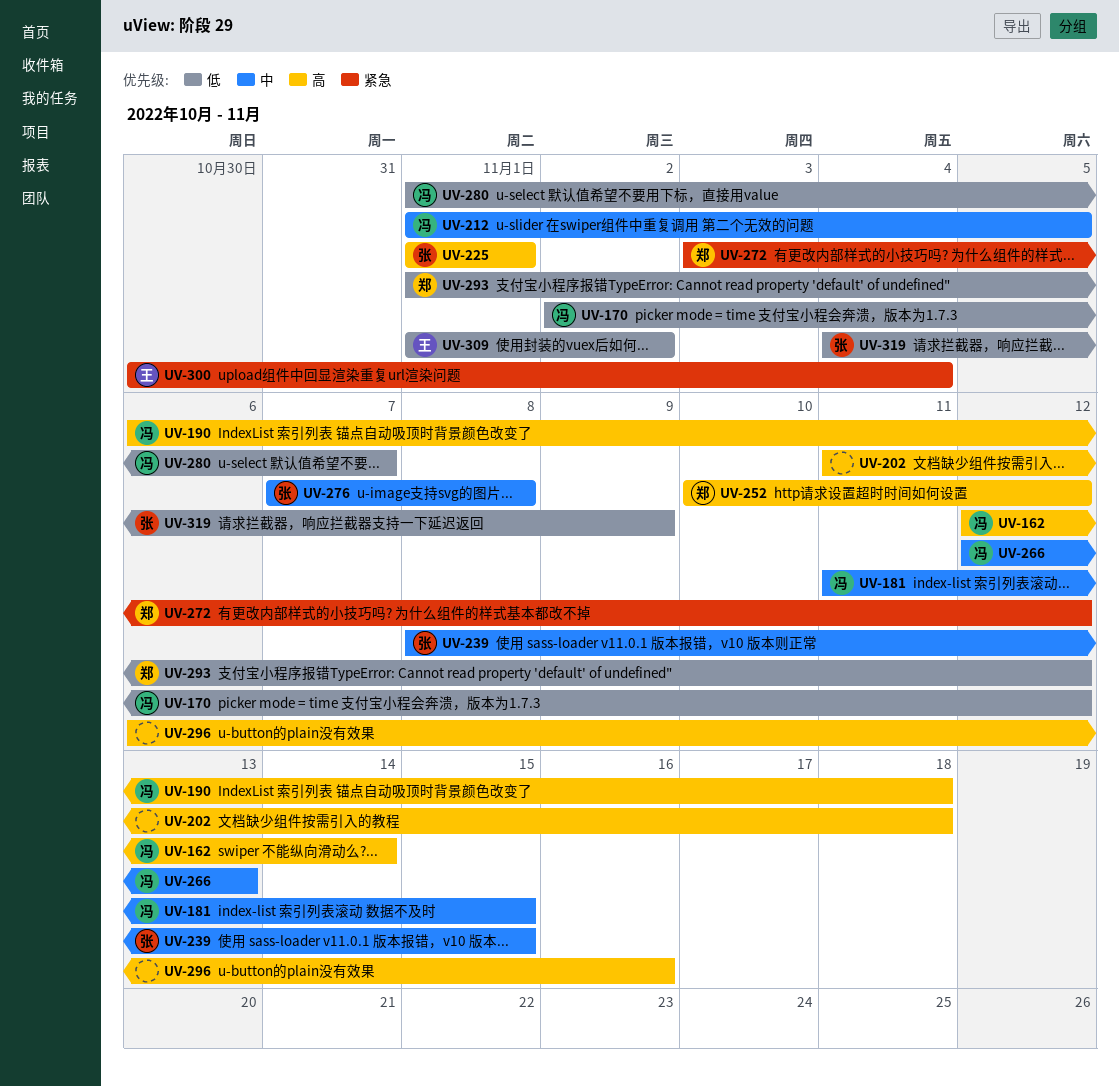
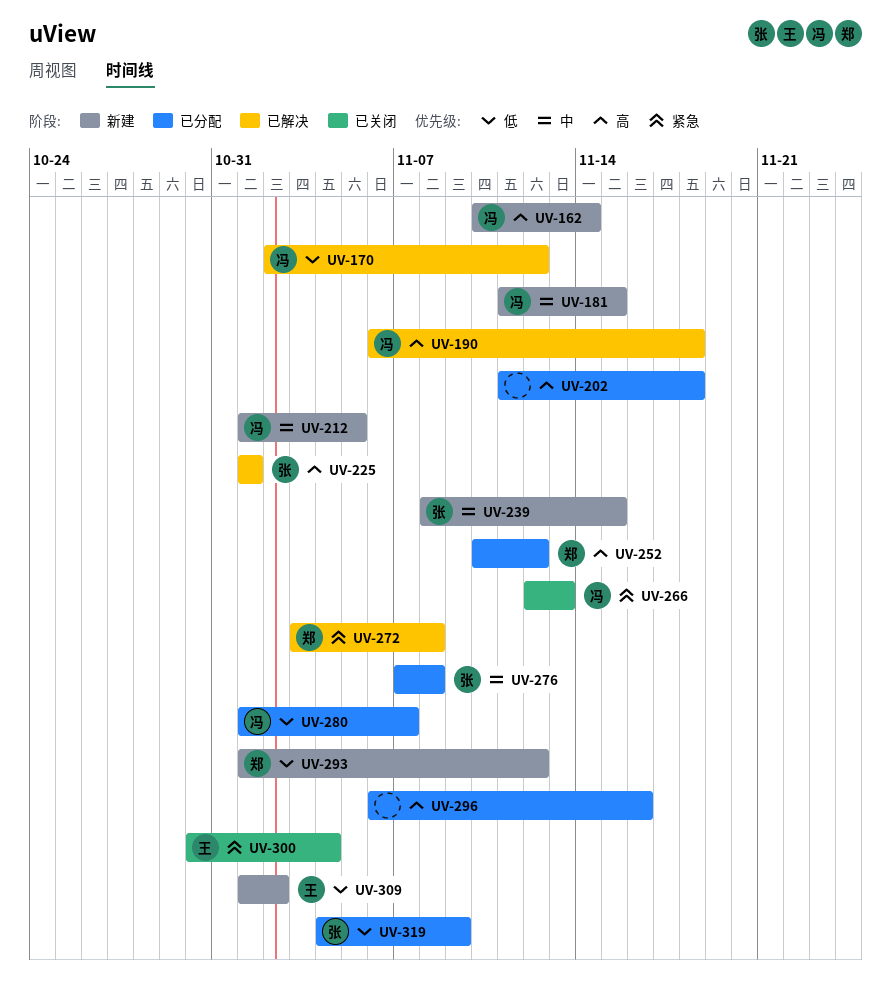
UV-162, start: Nov 12 -> Nov 10
UV-266, priority: 中 -> 紧急
UV-272, due: Nov 12 -> Nov 8

